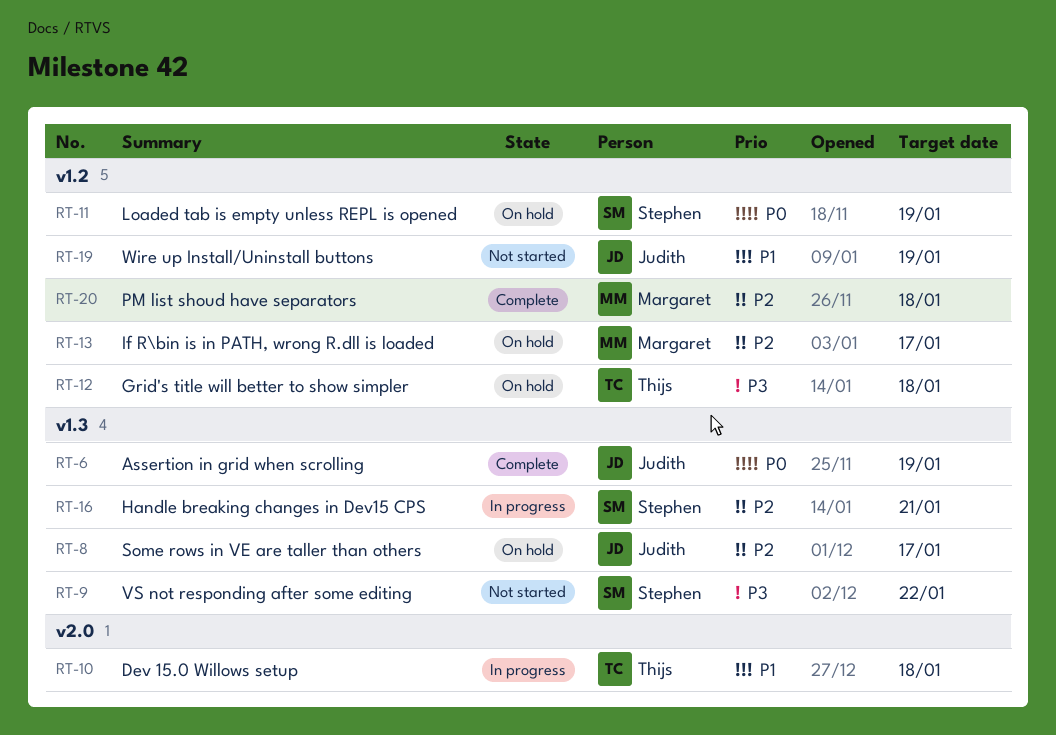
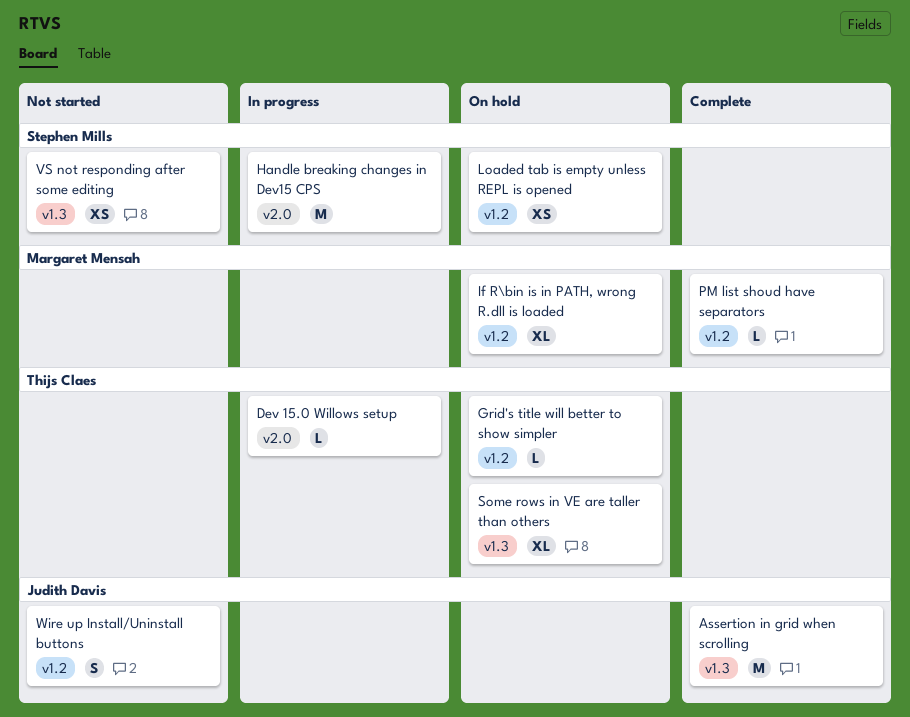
Handle breaking changes in Dev15 CPS, label: v1.3 -> v2.0
Some rows in VE are taller than others, owner: Judith Davis -> Thijs Claes

